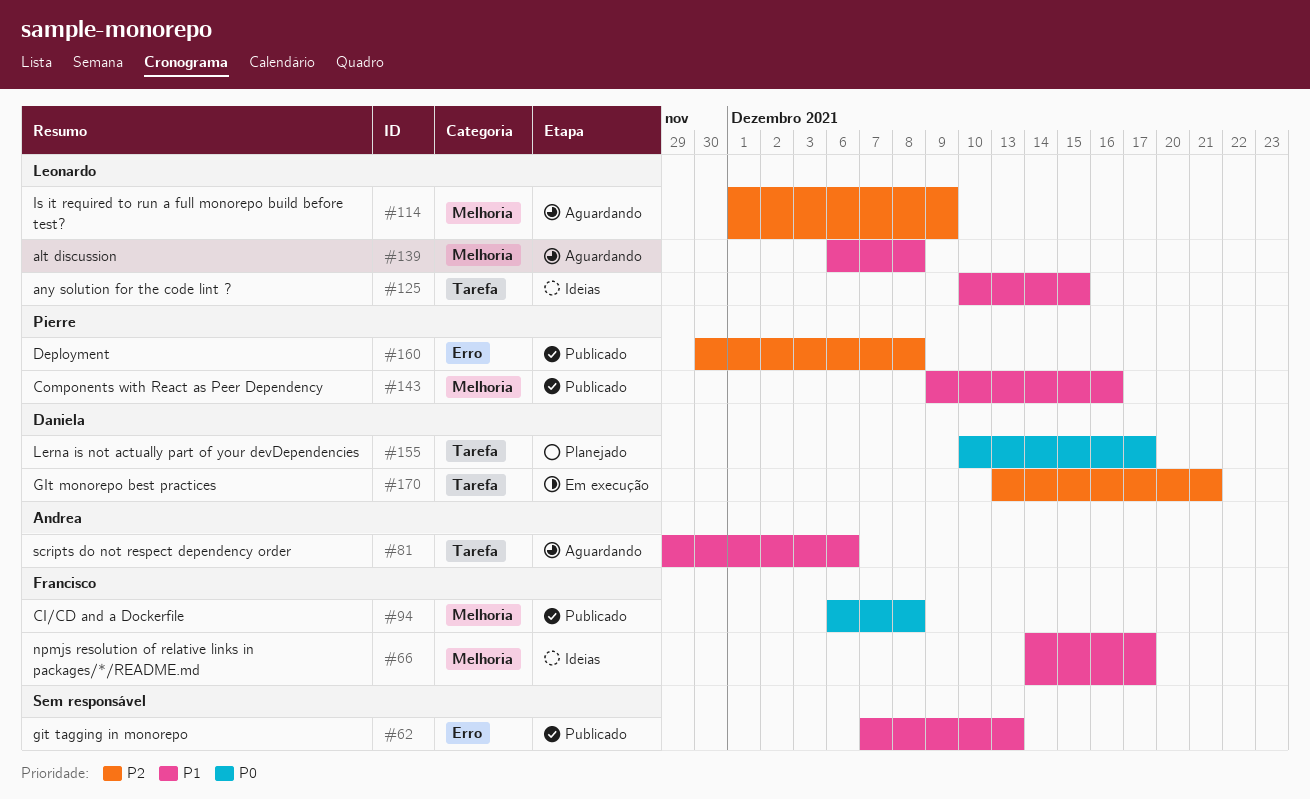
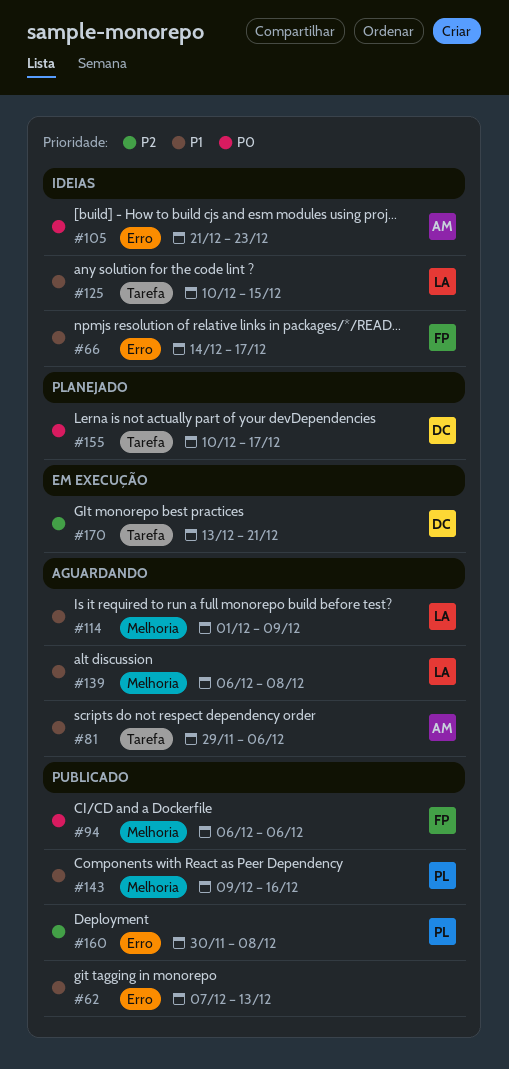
#66, label: Melhoria -> Erro
#94, due: Dec 8 -> Dec 6
#105: none -> present
#114, priority: P2 -> P1

